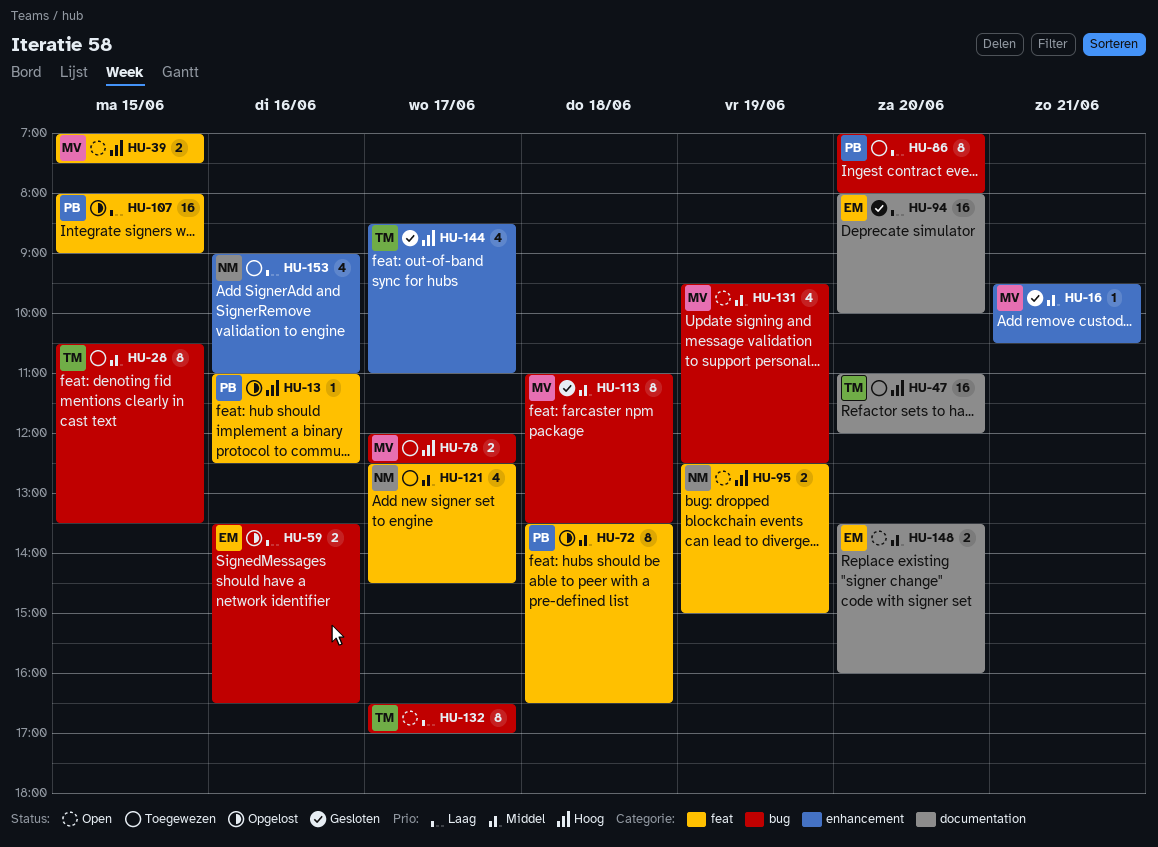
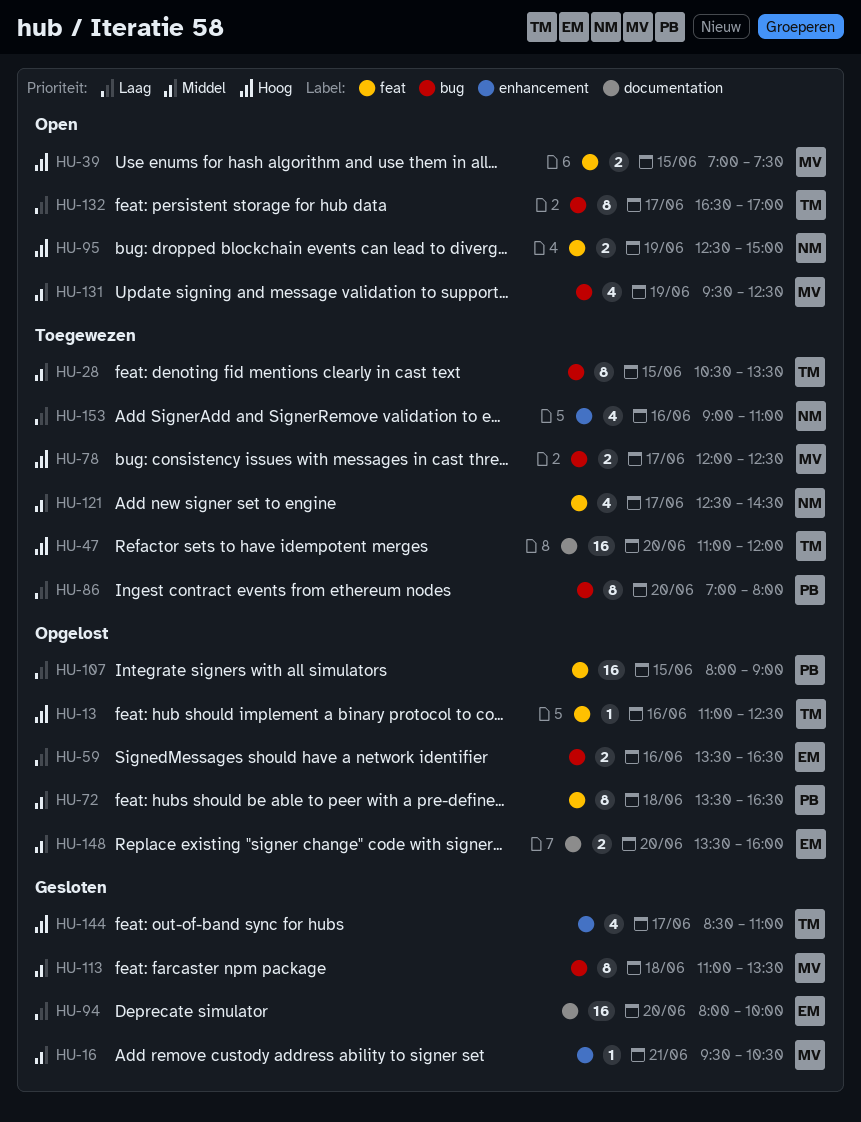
HU-13, owner: PB -> TM
HU-148, status: Open -> Opgelost

